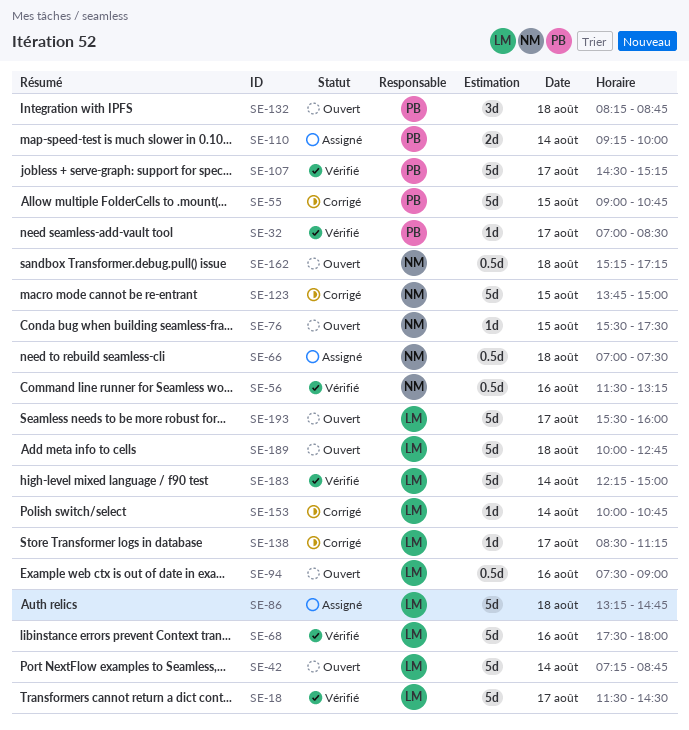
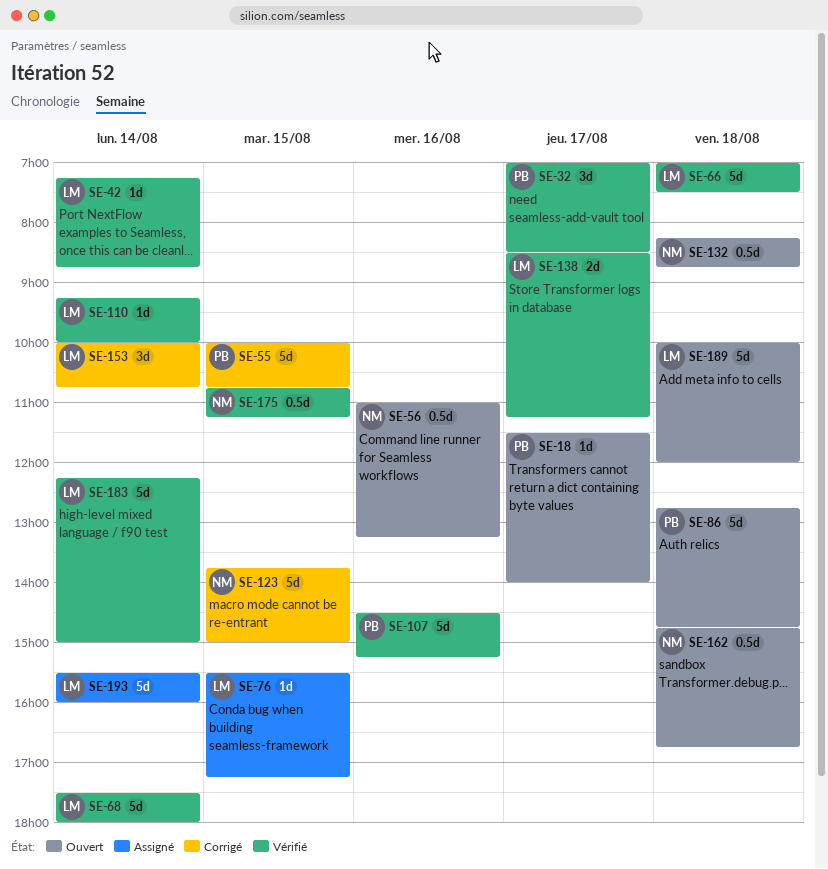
SE-18, status: Vérifié -> Ouvert
SE-18, owner: LM -> PB
SE-18, estimate: 5d -> 1d
SE-18, ends: 14:30 -> 14:00
SE-32, estimate: 1d -> 3d
SE-42, status: Ouvert -> Vérifié
SE-42, estimate: 5d -> 1d
SE-55, begins: 09:00 -> 10:00
SE-56, status: Vérifié -> Ouvert
SE-56, begins: 11:30 -> 11:00
SE-66, status: Assigné -> Vérifié
SE-66, owner: NM -> LM
SE-66, estimate: 0.5d -> 5d
SE-68, day: Aug 16 -> Aug 14
SE-76, status: Ouvert -> Assigné
SE-76, owner: NM -> LM
SE-76, ends: 17:30 -> 17:15
SE-86, status: Assigné -> Ouvert
SE-86, owner: LM -> PB
SE-86, begins: 13:15 -> 12:45
SE-94: present -> none
SE-107, day: Aug 17 -> Aug 16
SE-110, status: Assigné -> Vérifié
SE-110, owner: PB -> LM
SE-110, estimate: 2d -> 1d
SE-132, owner: PB -> NM
SE-132, estimate: 3d -> 0.5d
SE-138, status: Corrigé -> Vérifié
SE-138, estimate: 1d -> 2d
SE-153, estimate: 1d -> 3d
SE-162, begins: 15:15 -> 14:45
SE-162, ends: 17:15 -> 16:45
SE-175: none -> present
SE-189, ends: 12:45 -> 12:00
SE-193, status: Ouvert -> Assigné
SE-193, day: Aug 17 -> Aug 14

